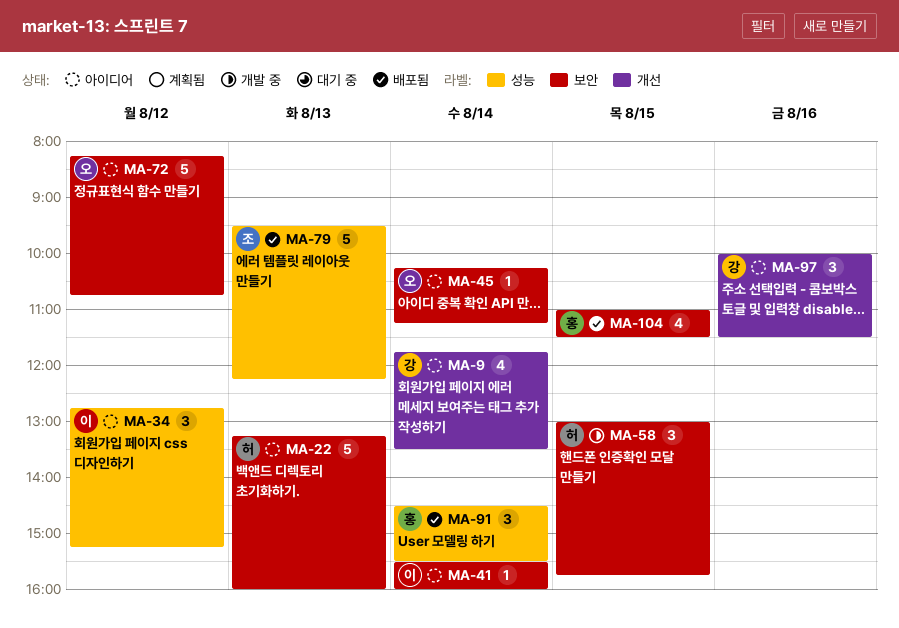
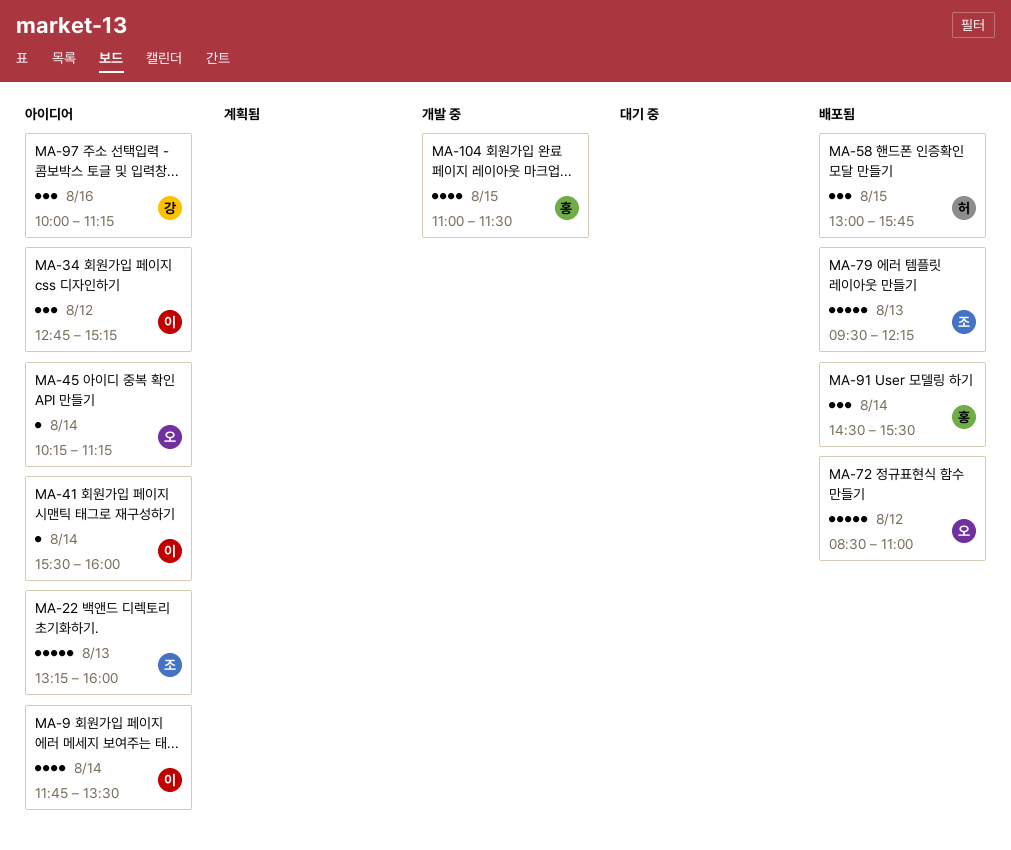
MA-9, owner: 강 -> 이
MA-22, owner: 허 -> 조
MA-58, status: 개발 중 -> 배포됨
MA-72, status: 아이디어 -> 배포됨
MA-72, begins: 08:15 -> 08:30
MA-72, ends: 10:45 -> 11:00
MA-97, ends: 11:30 -> 11:15
MA-104, status: 배포됨 -> 개발 중

